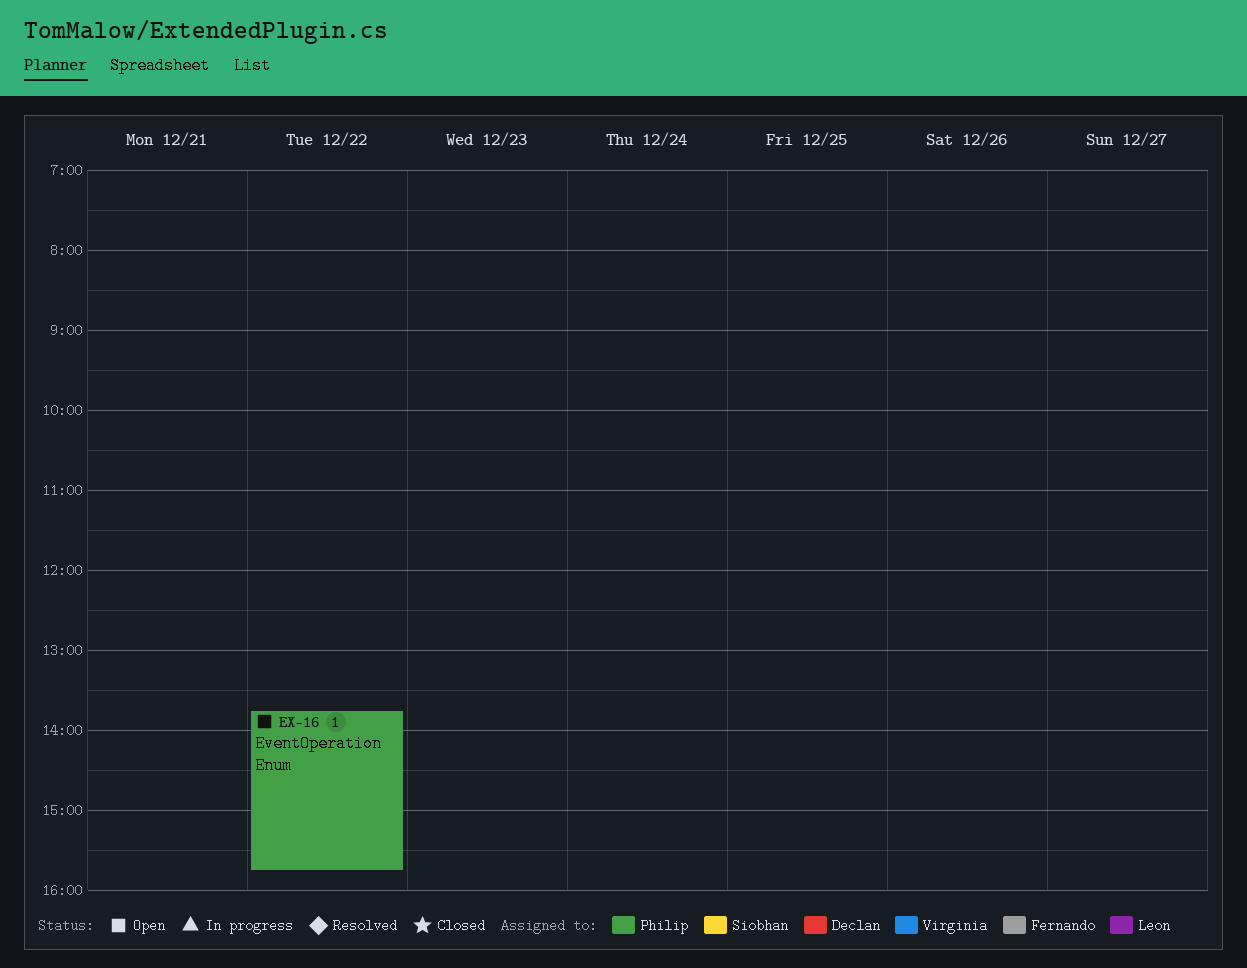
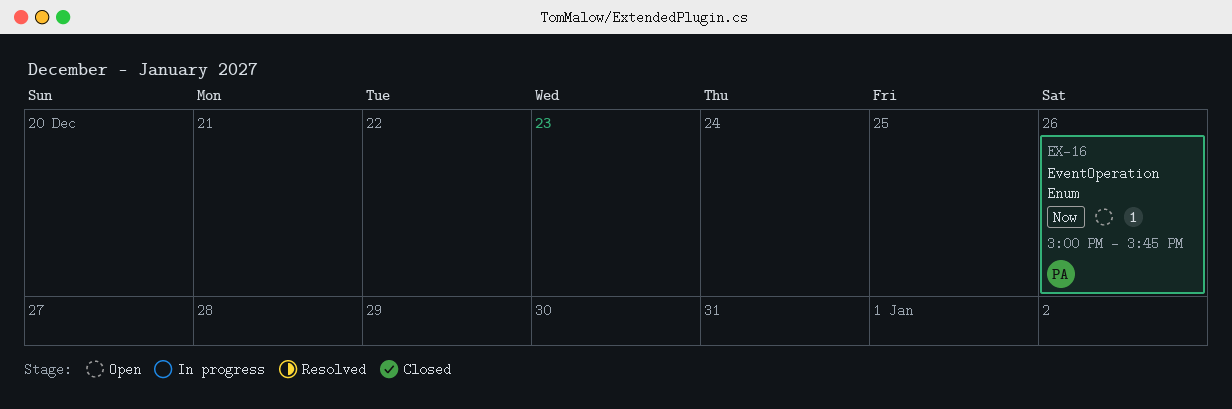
EX-16, day: Dec 22 -> Dec 26
EX-16, begins: 13:45 -> 15:00

